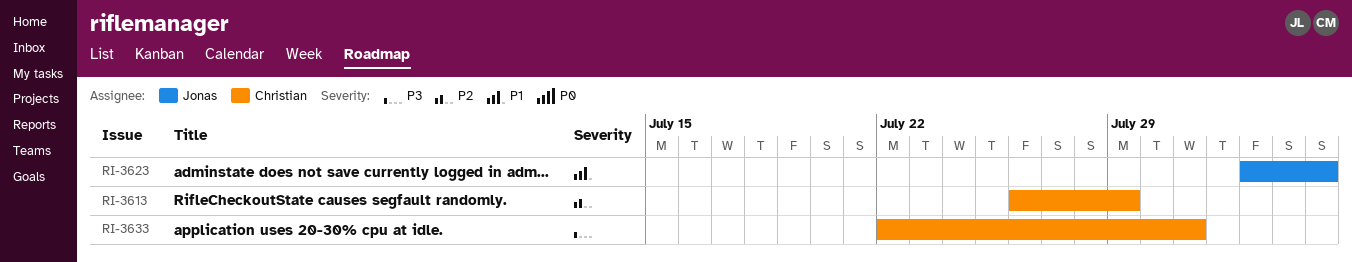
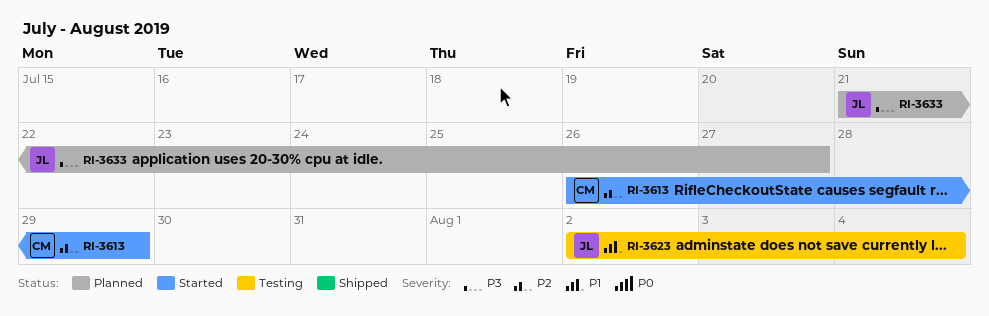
RI-3633, owner: Christian -> Jonas
RI-3633, start: Jul 22 -> Jul 21
RI-3633, due: Jul 31 -> Jul 27

